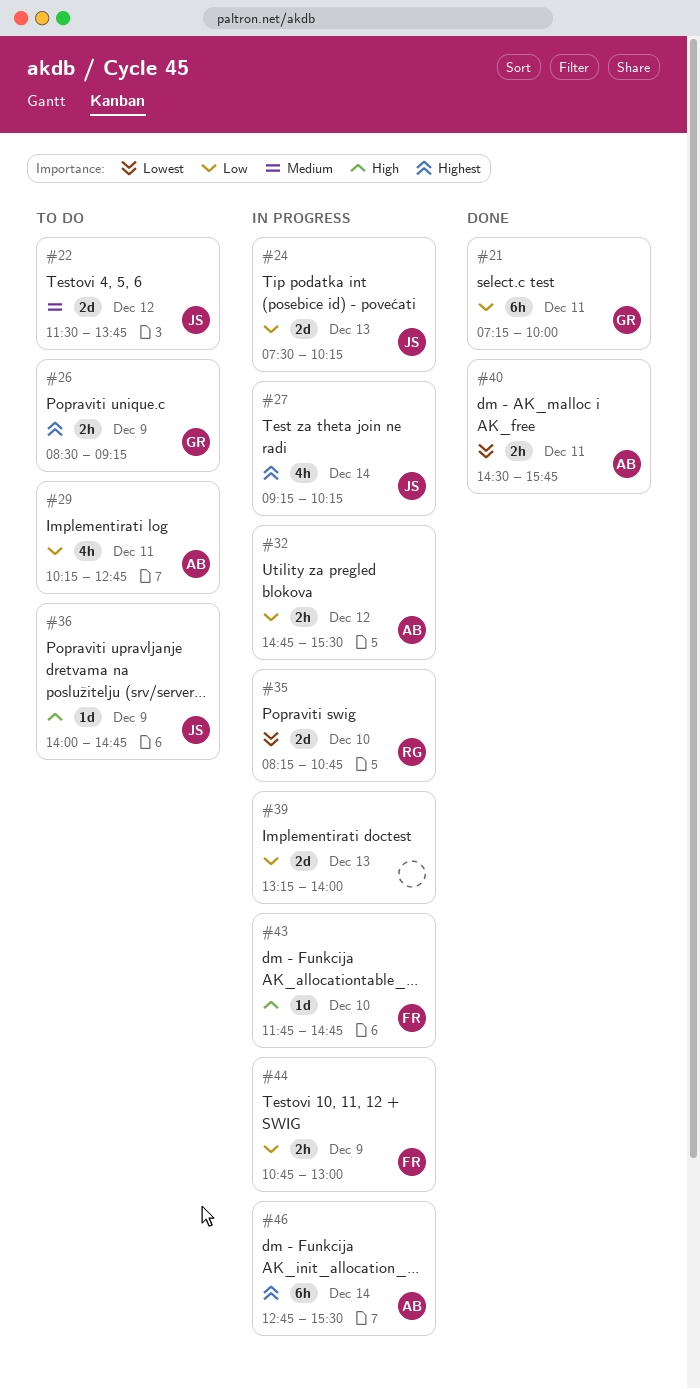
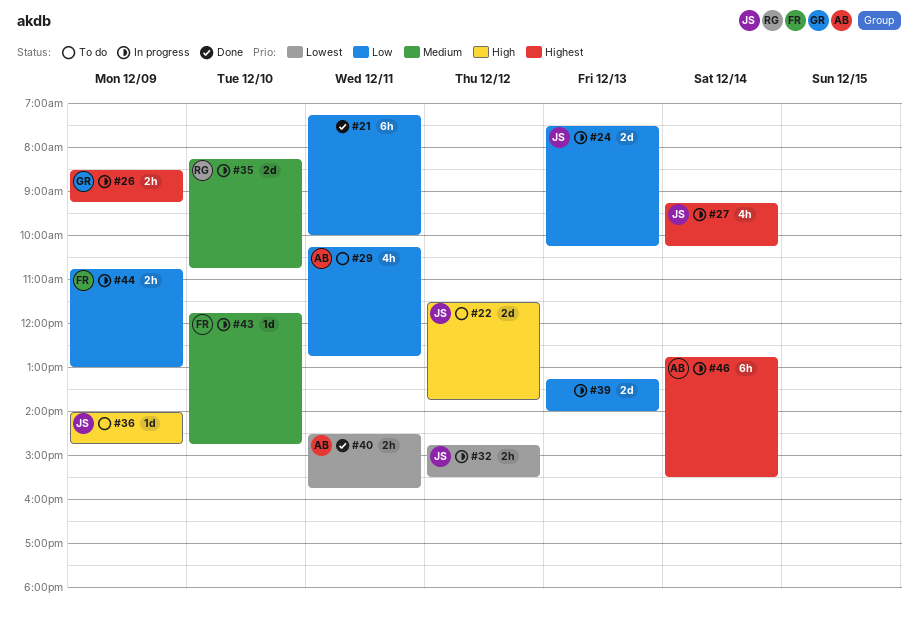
#21, owner: GR -> none
#22, priority: Medium -> High
#26, status: To do -> In progress
#32, owner: AB -> JS
#32, priority: Low -> Lowest
#35, priority: Lowest -> Medium
#43, priority: High -> Medium

